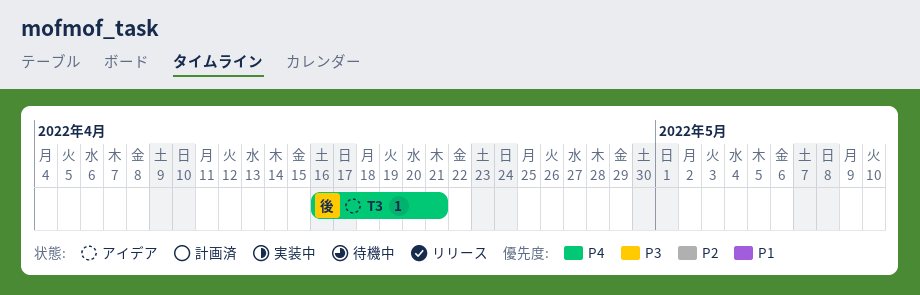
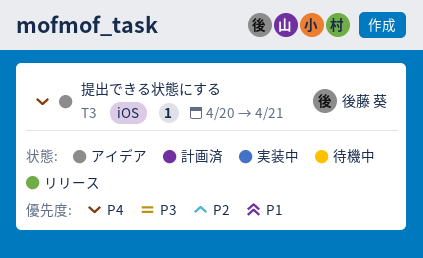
T3, start: Apr 16 -> Apr 20

